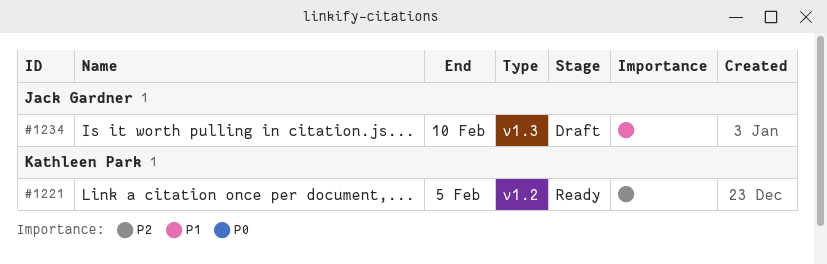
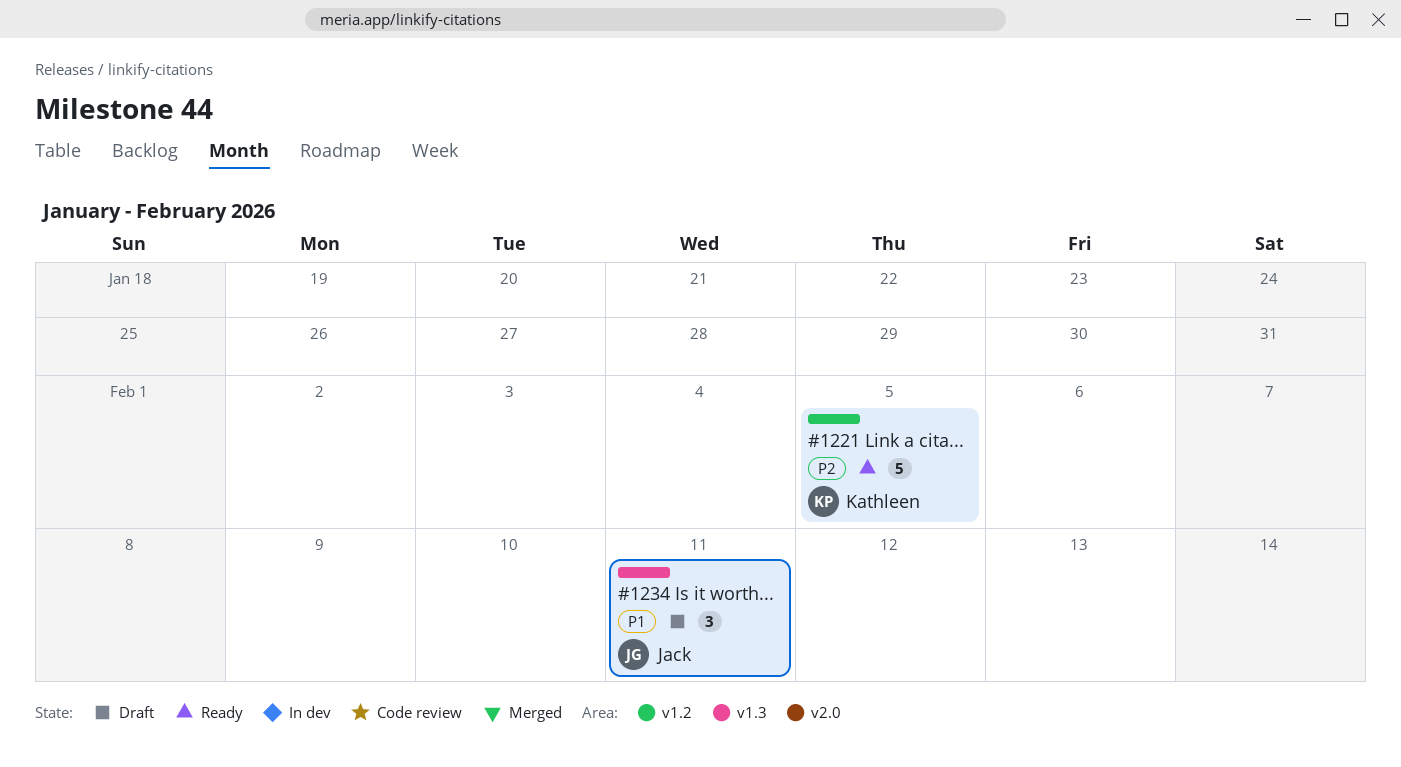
#1234, due: Feb 10 -> Feb 11

